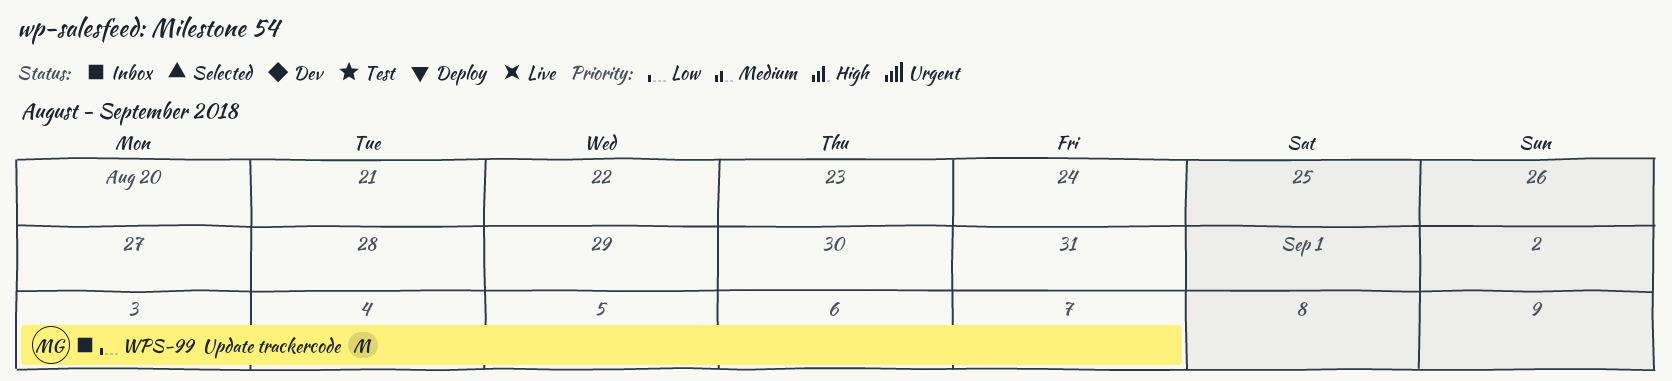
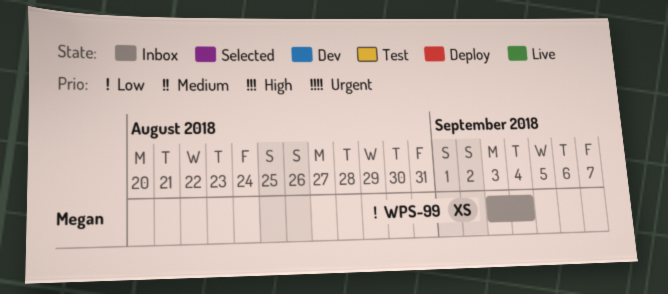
WPS-99, estimate: M -> XS
WPS-99, due: Sep 7 -> Sep 4

